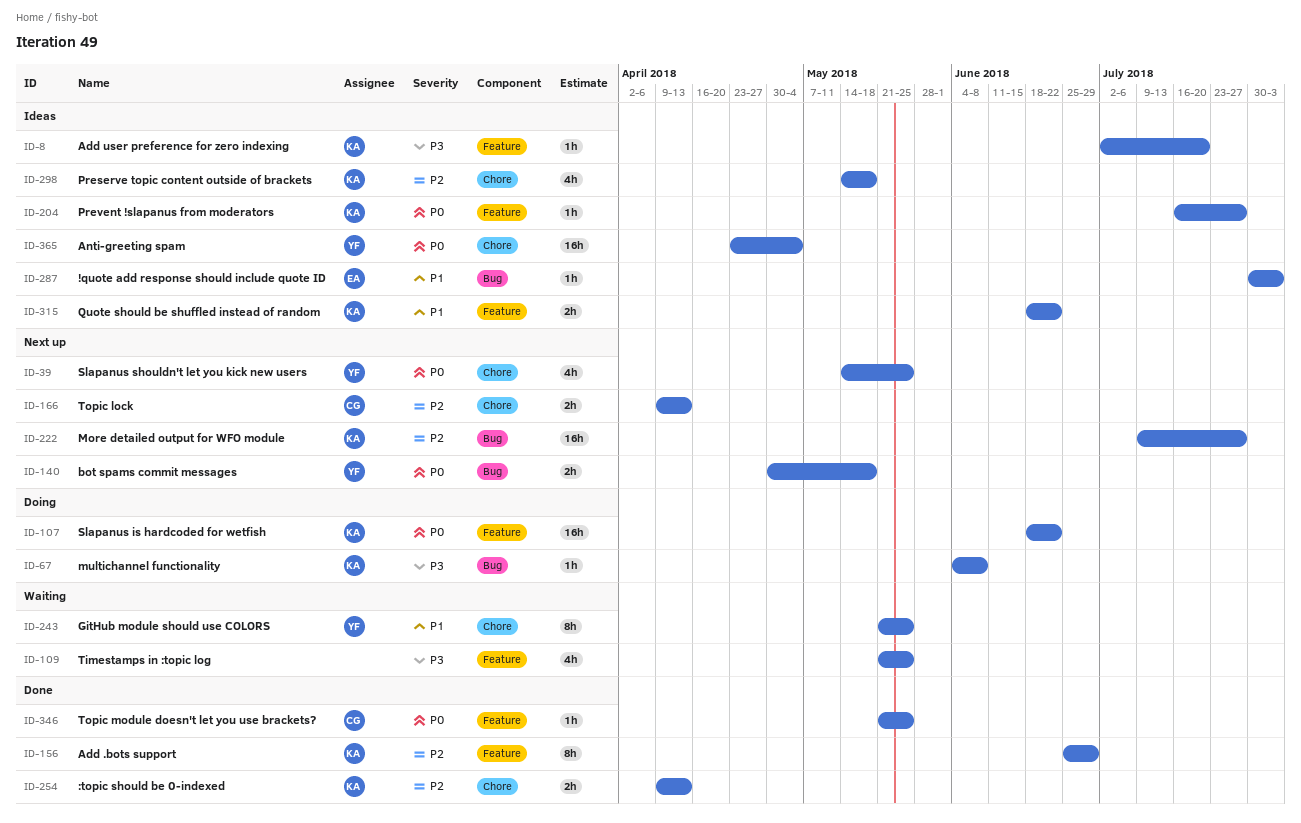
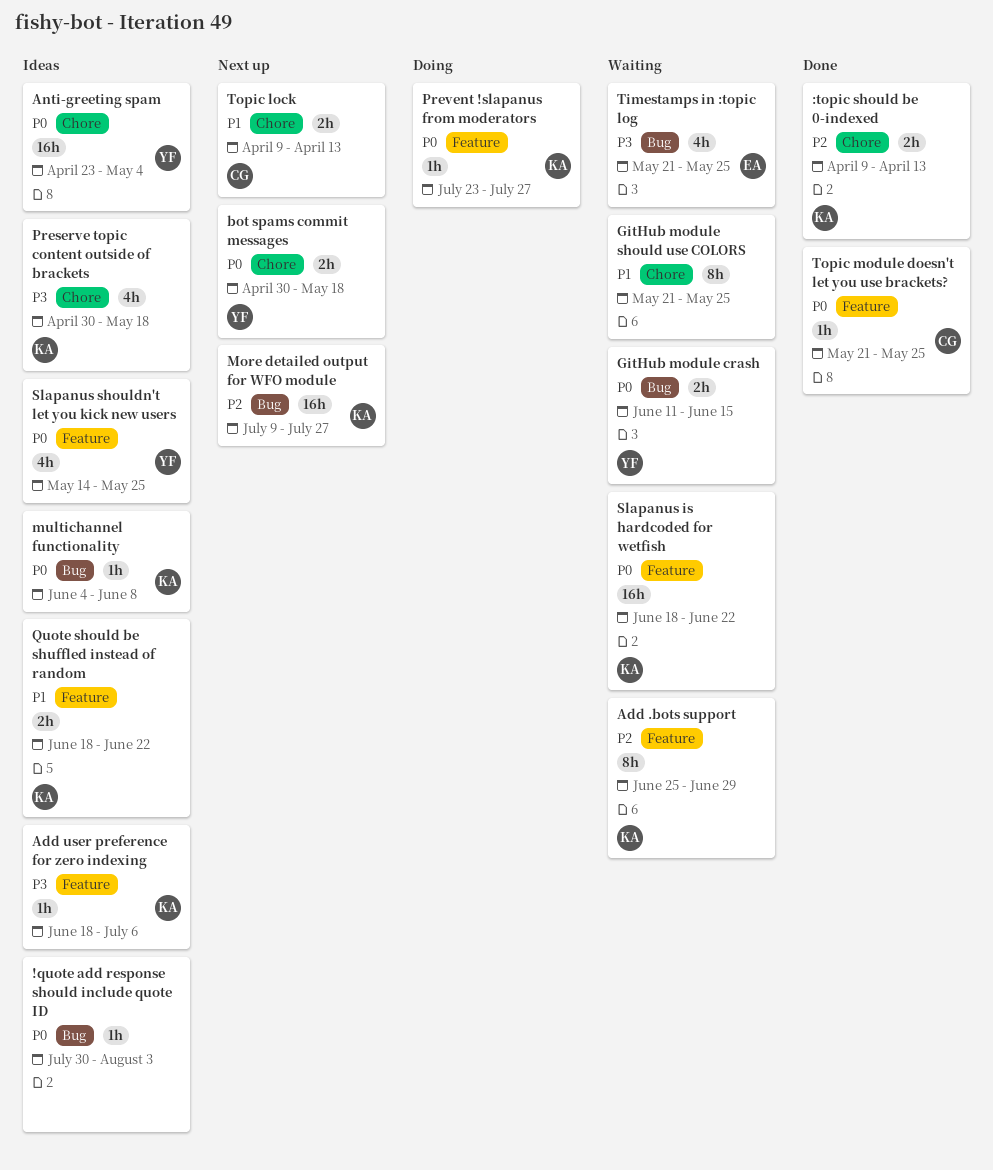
!quote add response should include quote ID, owner: EA -> none
!quote add response should include quote ID, priority: P1 -> P0
Add .bots support, status: Done -> Waiting
Add user preference for zero indexing, start: Jul 2 -> Jun 18
Add user preference for zero indexing, due: Jul 20 -> Jul 6
bot spams commit messages, label: Bug -> Chore
GitHub module crash: none -> present
GitHub module should use COLORS, owner: YF -> none
multichannel functionality, status: Doing -> Ideas
multichannel functionality, priority: P3 -> P0
Preserve topic content outside of brackets, priority: P2 -> P3
Preserve topic content outside of brackets, start: May 14 -> Apr 30
Prevent !slapanus from moderators, status: Ideas -> Doing
Prevent !slapanus from moderators, start: Jul 16 -> Jul 23
Slapanus is hardcoded for wetfish, status: Doing -> Waiting
Slapanus shouldn't let you kick new users, status: Next up -> Ideas
Slapanus shouldn't let you kick new users, label: Chore -> Feature
Timestamps in :topic log, owner: none -> EA
Timestamps in :topic log, label: Feature -> Bug
Topic lock, priority: P2 -> P1

